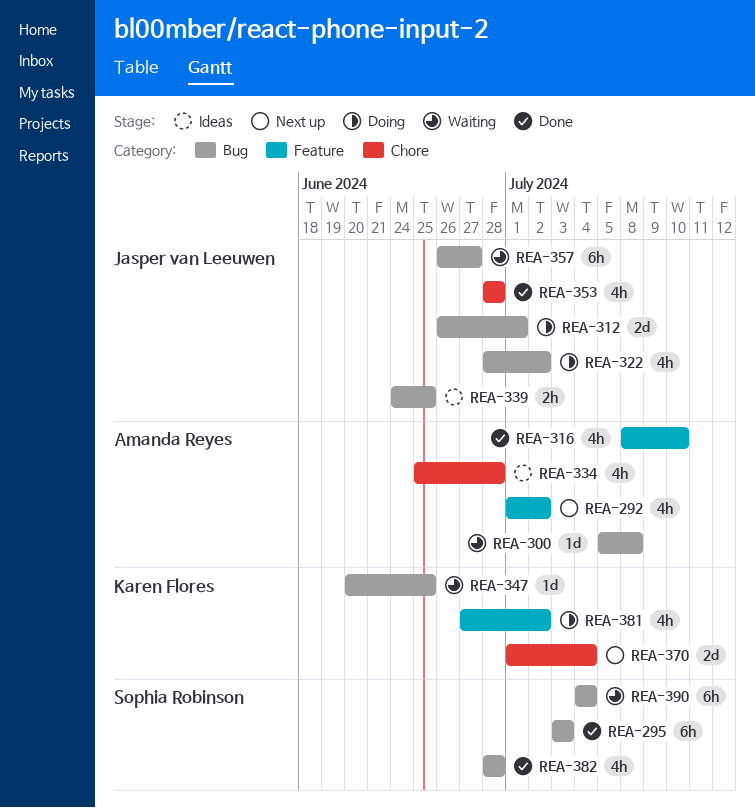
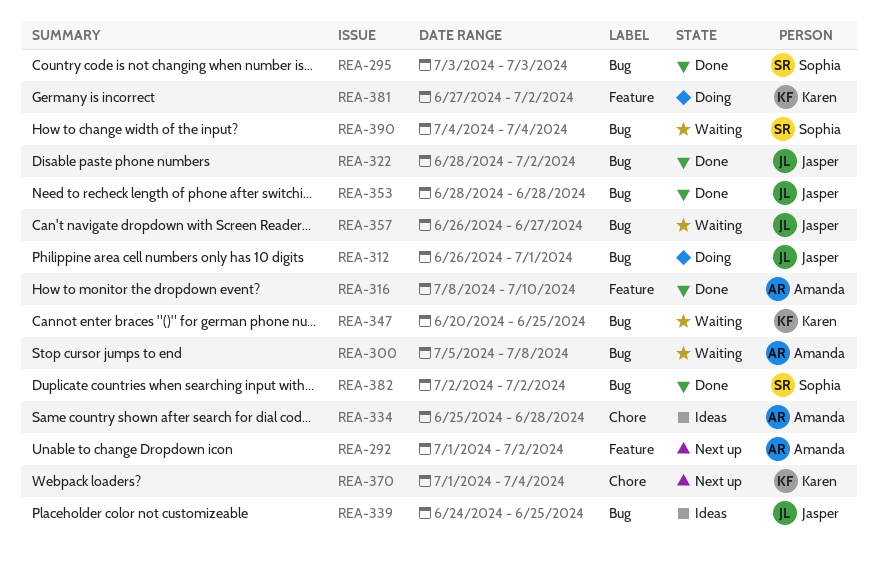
REA-322, status: Doing -> Done
REA-353, label: Chore -> Bug
REA-382, start: Jun 28 -> Jul 2
REA-382, due: Jun 28 -> Jul 2

